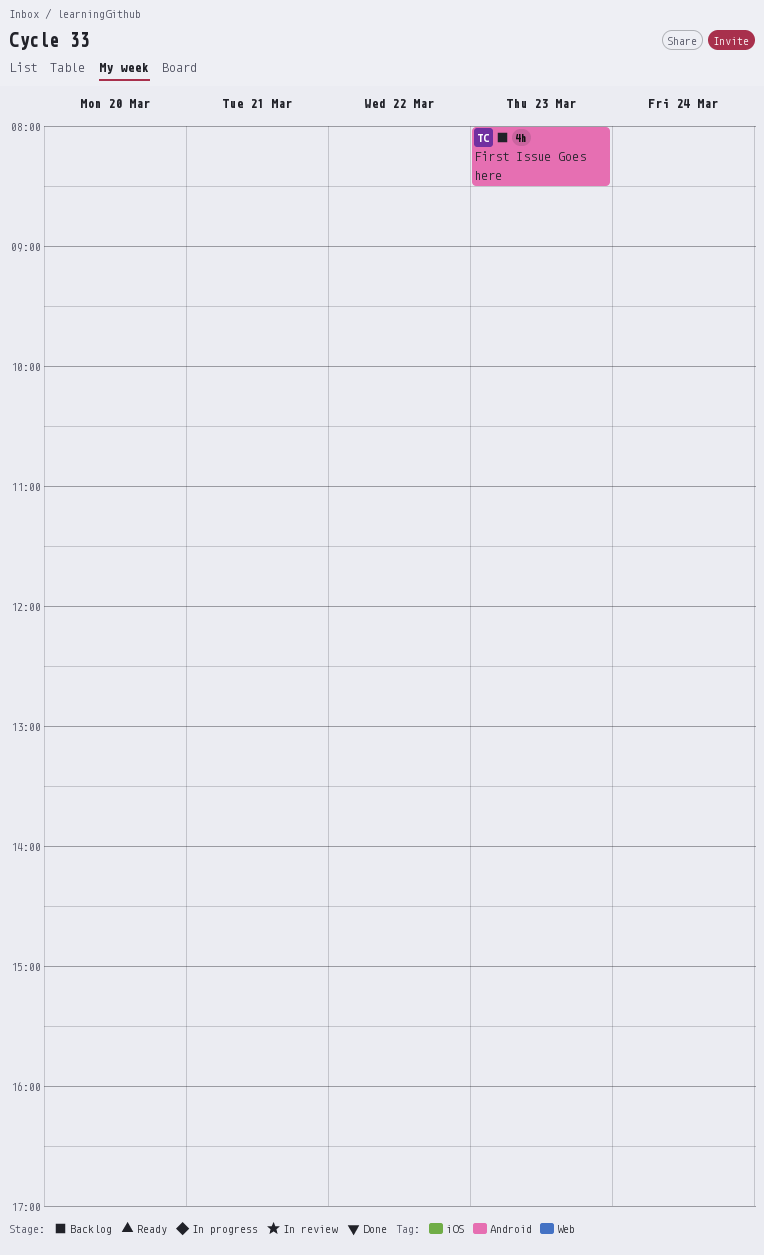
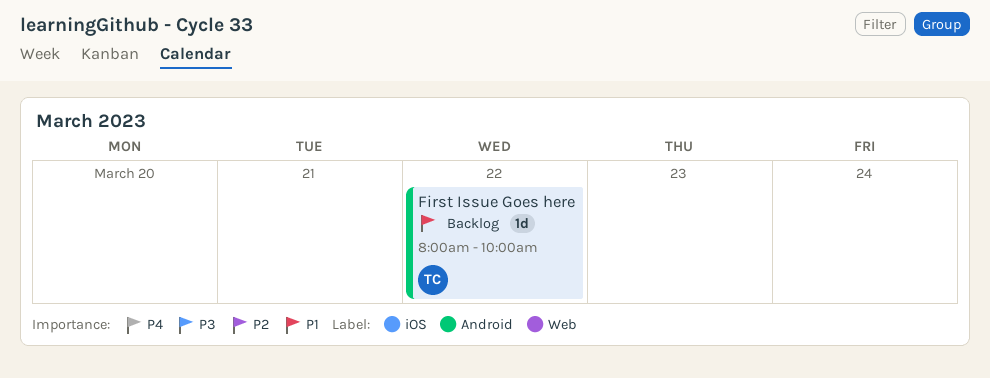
First Issue Goes here, estimate: 4h -> 1d
First Issue Goes here, day: Mar 23 -> Mar 22
First Issue Goes here, ends: 08:30 -> 10:00

